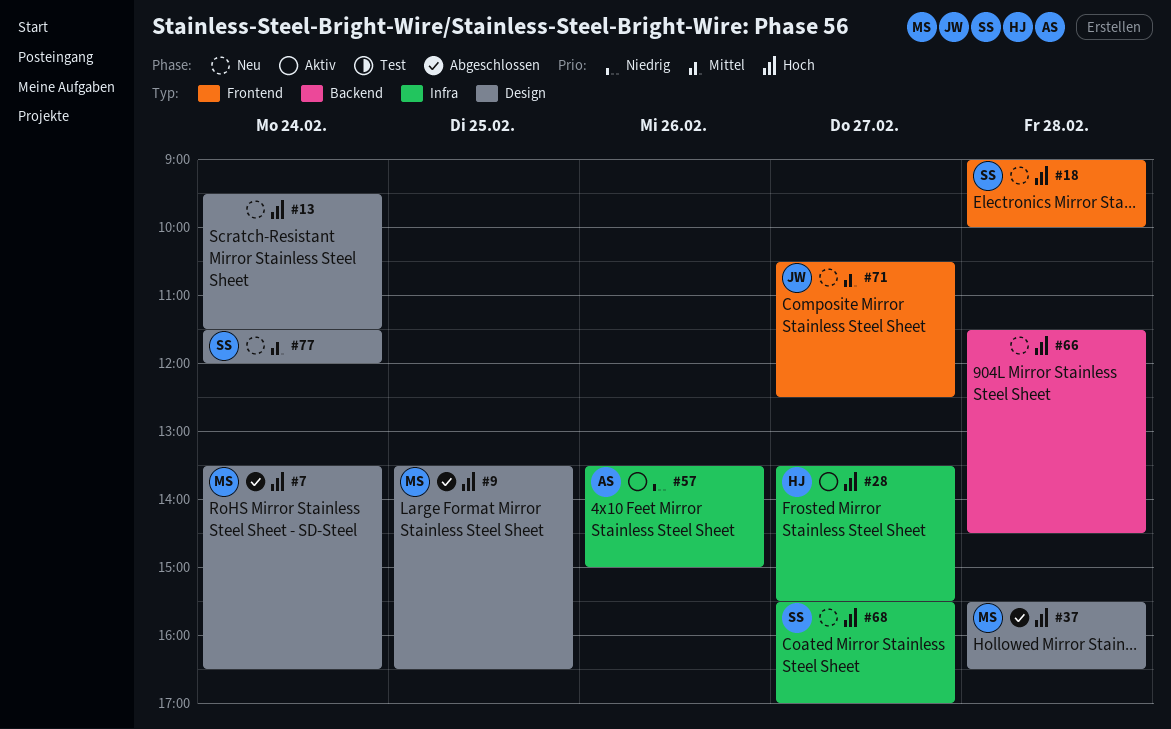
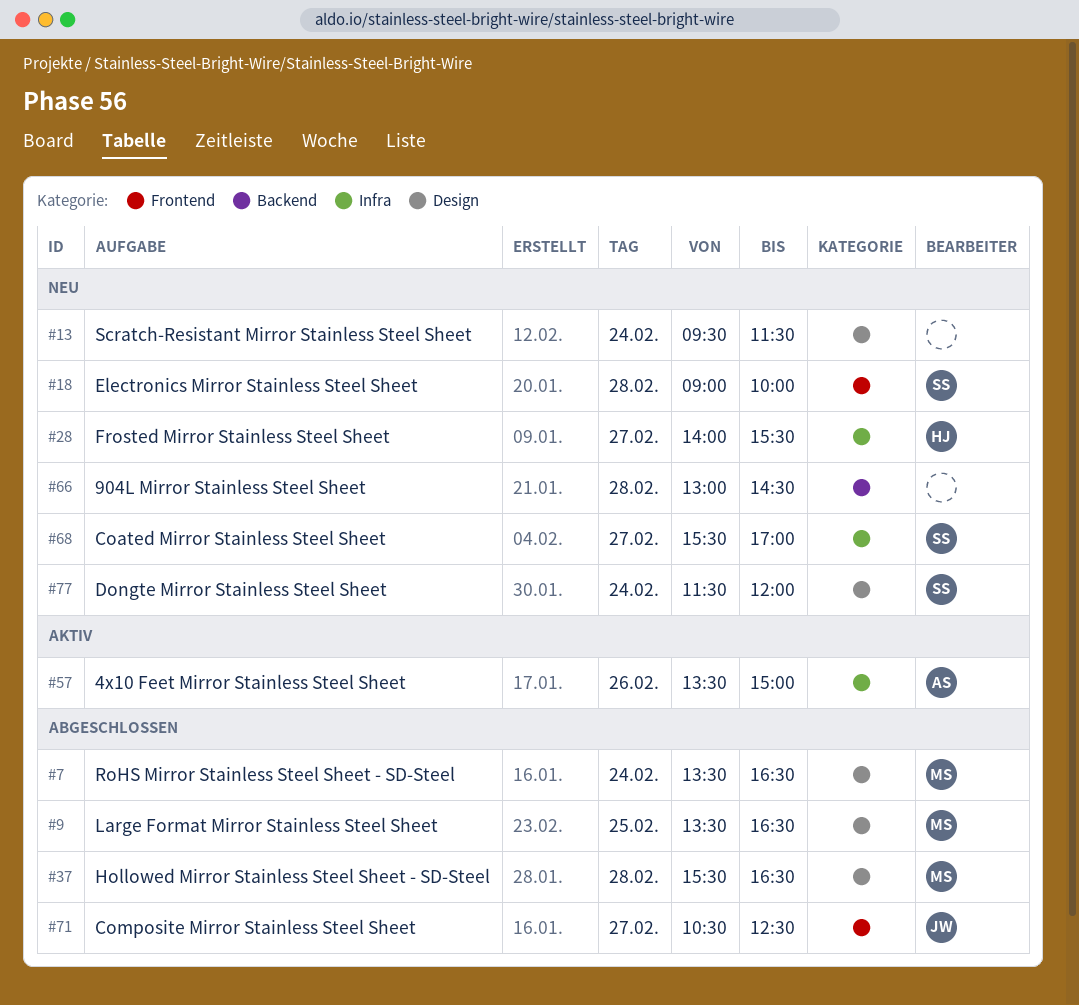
#28, status: Aktiv -> Neu
#28, begins: 13:30 -> 14:00
#66, begins: 11:30 -> 13:00
#71, status: Neu -> Abgeschlossen

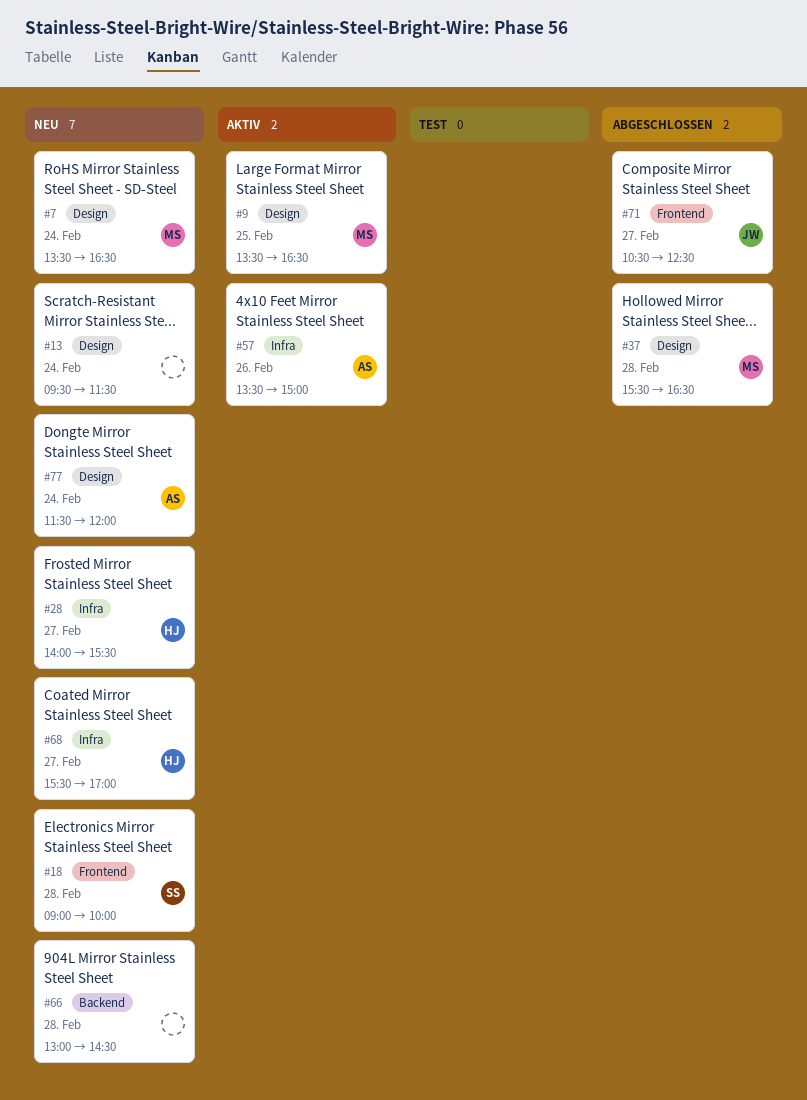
#7, status: Abgeschlossen -> Neu
#9, status: Abgeschlossen -> Aktiv
#68, owner: SS -> HJ
#77, owner: SS -> AS

